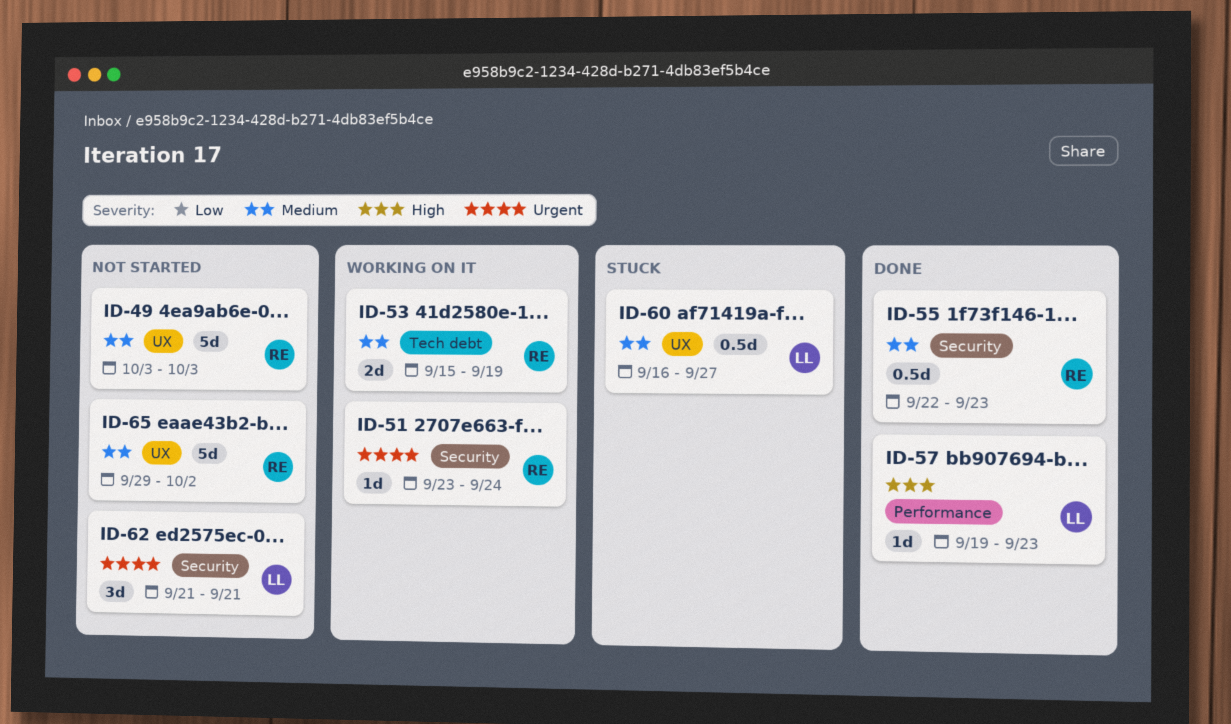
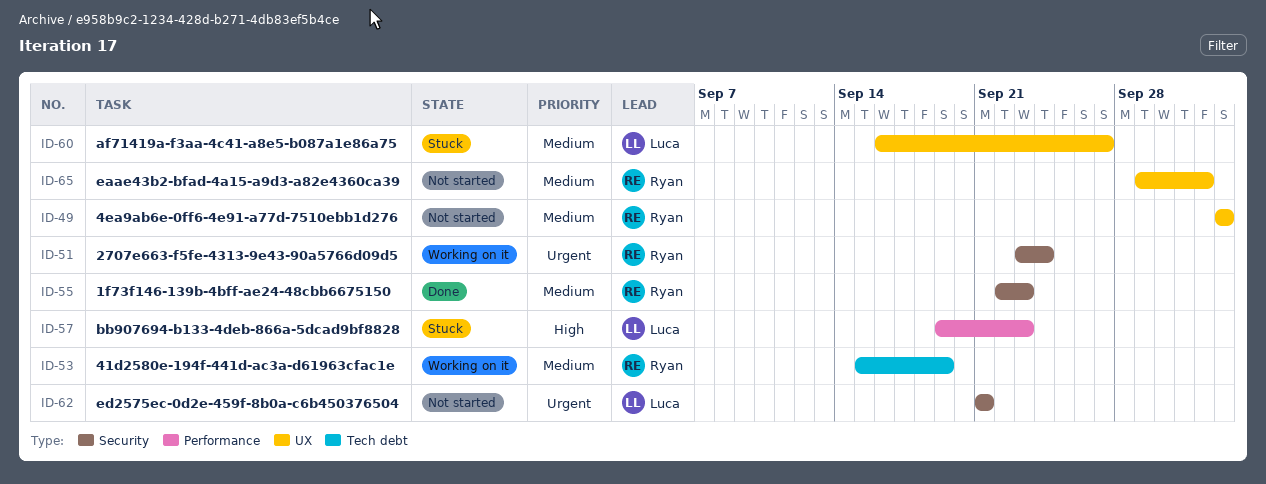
ID-57, status: Done -> Stuck

